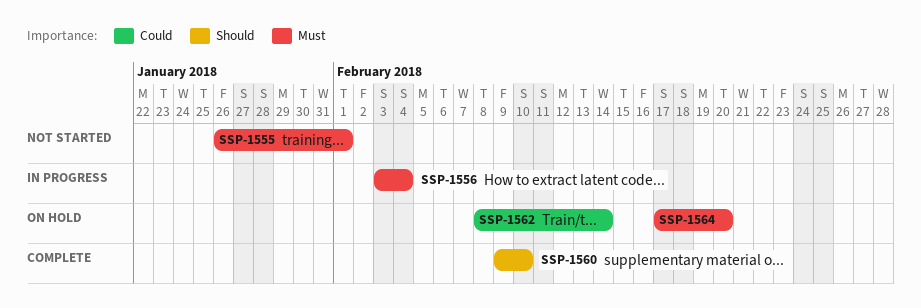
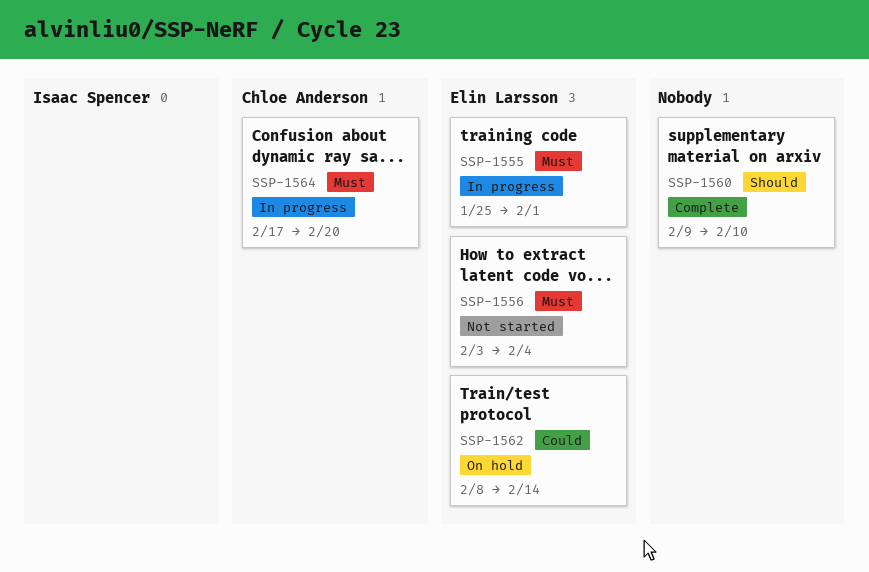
SSP-1555, status: Not started -> In progress
SSP-1555, start: Jan 26 -> Jan 25
SSP-1556, status: In progress -> Not started
SSP-1564, status: On hold -> In progress

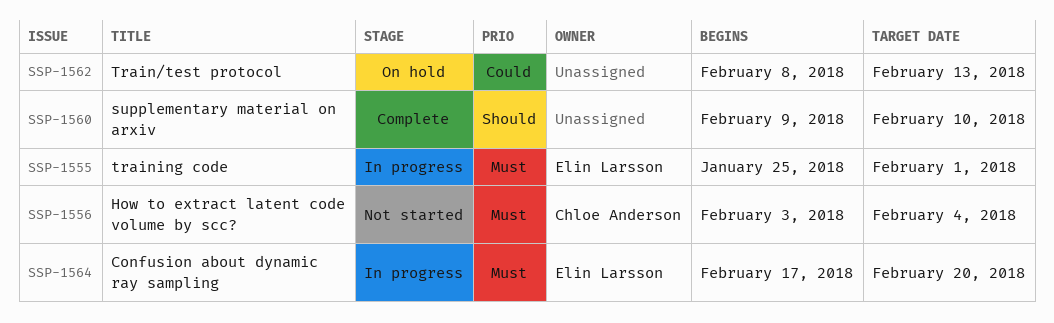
SSP-1556, owner: Elin Larsson -> Chloe Anderson
SSP-1562, owner: Elin Larsson -> none
SSP-1562, due: Feb 14 -> Feb 13
SSP-1564, owner: Chloe Anderson -> Elin Larsson

